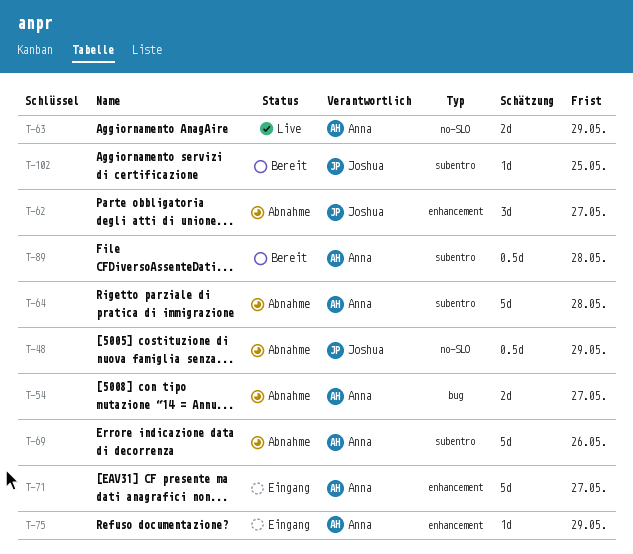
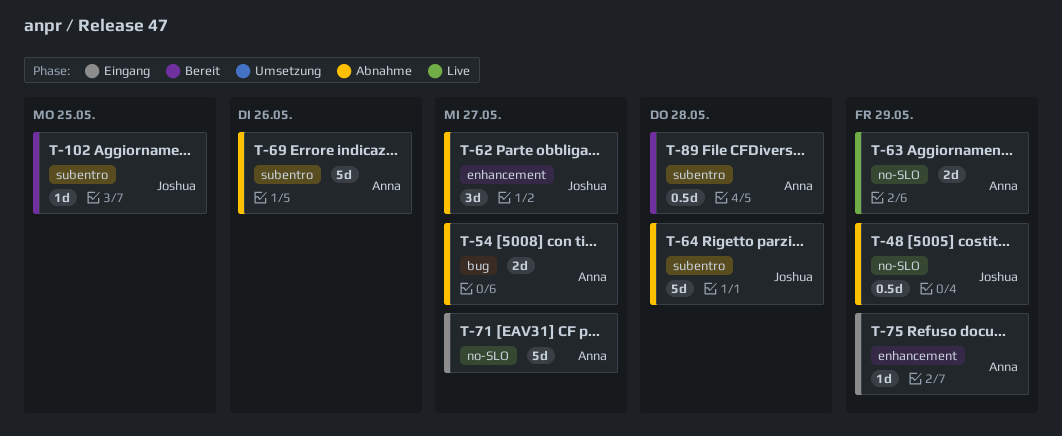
T-64, owner: Anna -> Joshua
T-71, label: enhancement -> no-SLO

